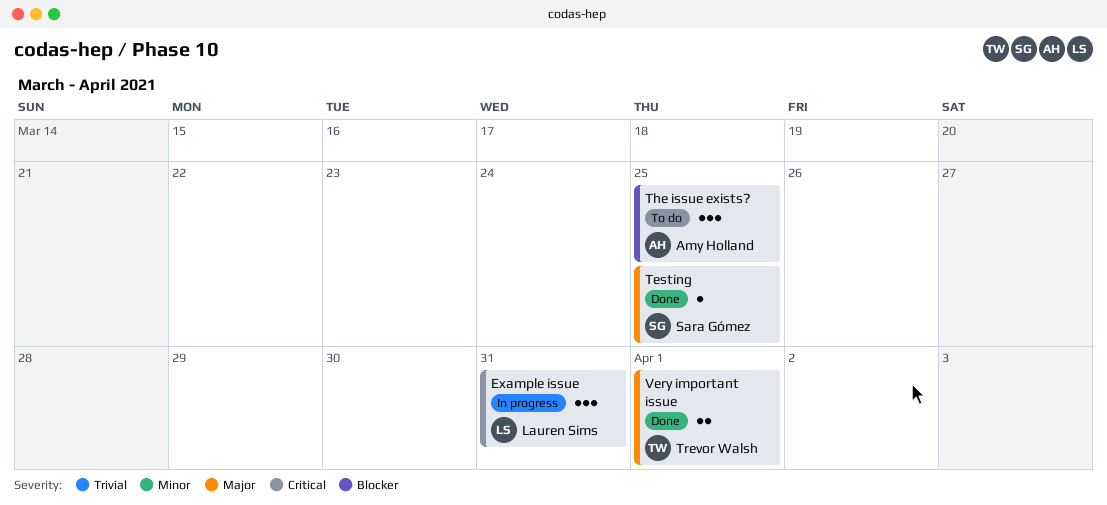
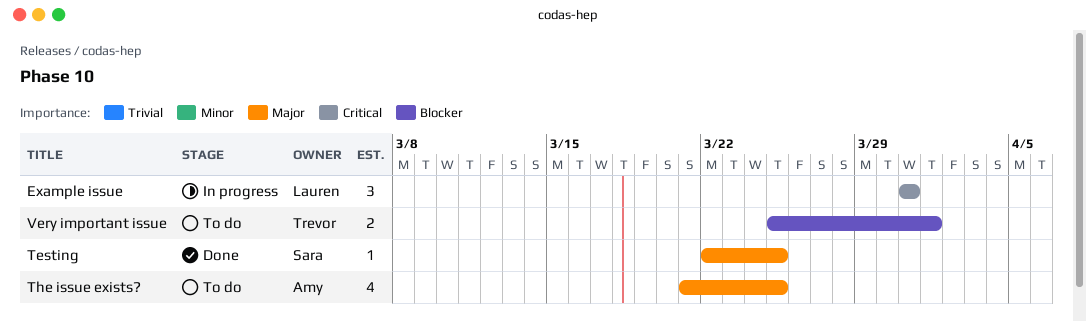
The issue exists?, priority: Blocker -> Major
The issue exists?, estimate: 3 -> 4
Very important issue, status: Done -> To do
Very important issue, priority: Major -> Blocker

